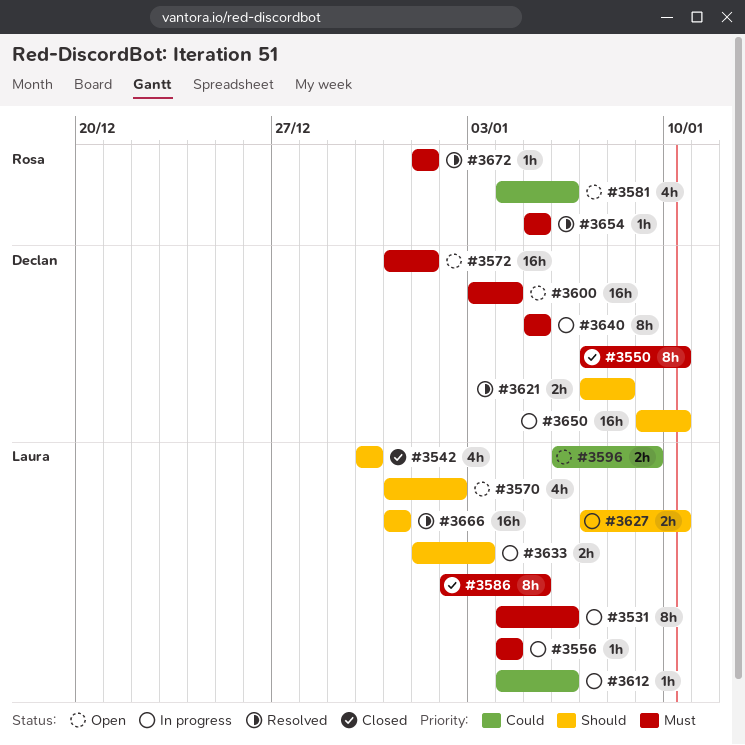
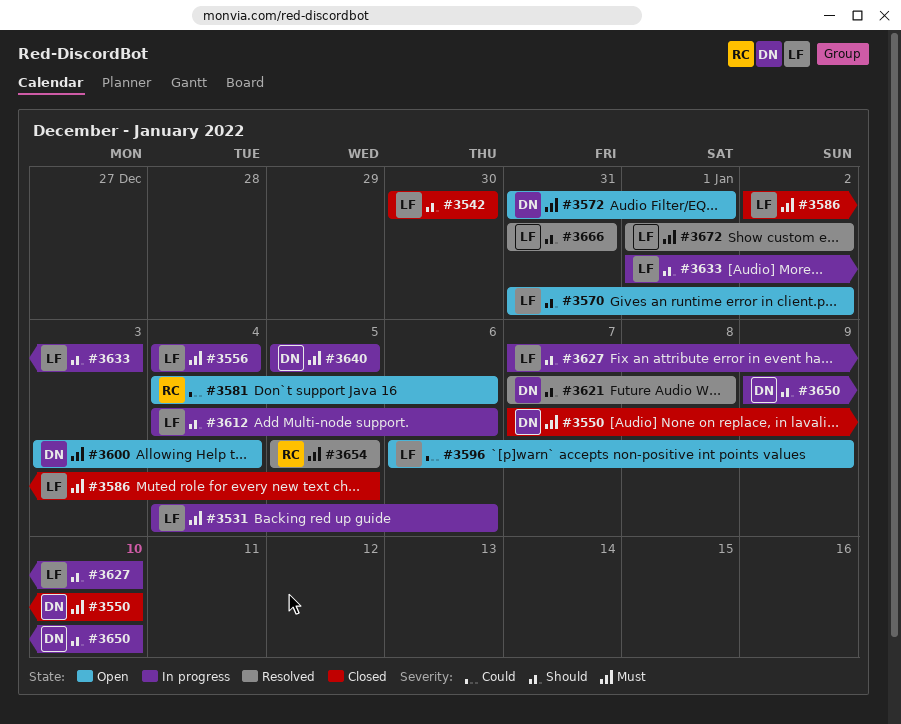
#3612, priority: Could -> Should
#3672, owner: Rosa -> Laura
#3672, due: Jan 1 -> Jan 2

